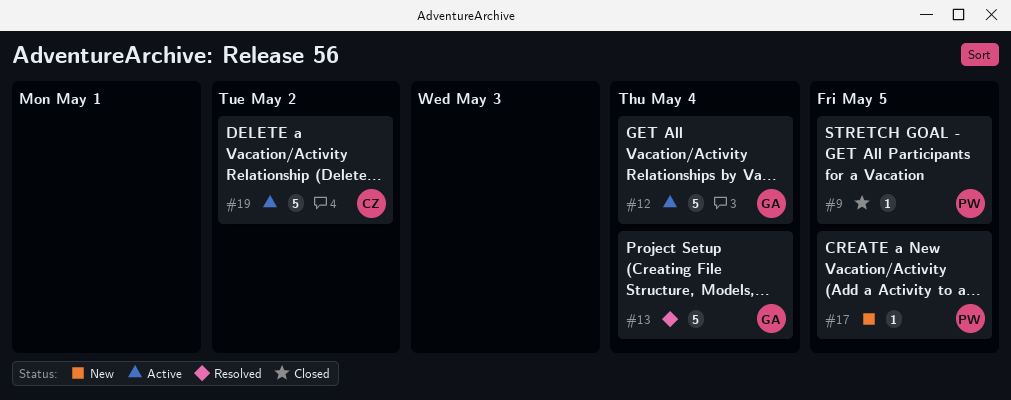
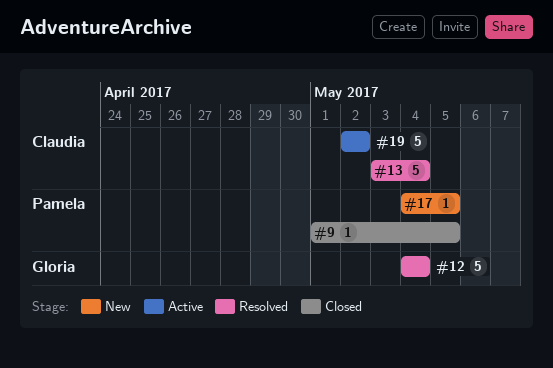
#12, status: Active -> Resolved
#13, owner: Gloria -> Claudia

